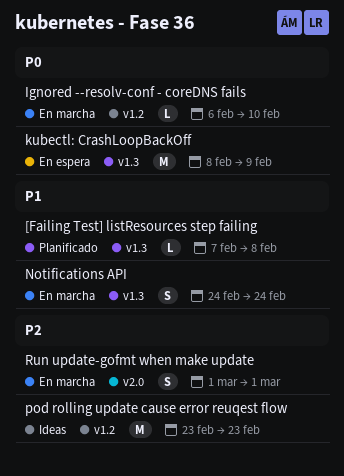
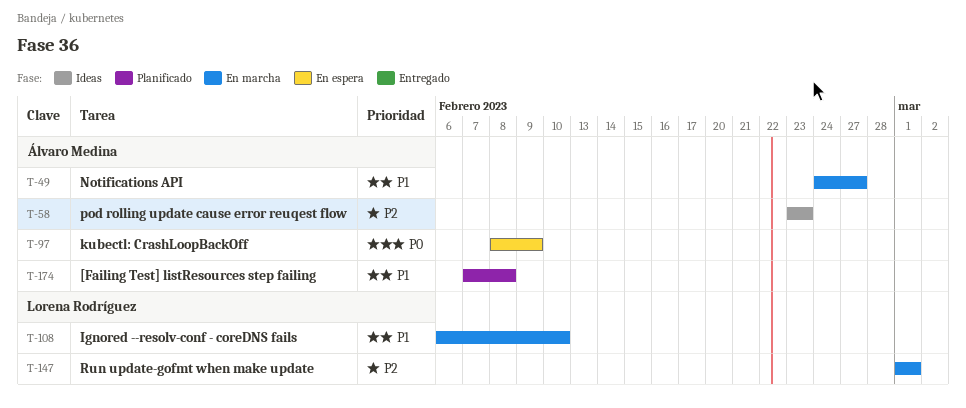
Ignored --resolv-conf - coreDNS fails, priority: P0 -> P1
Notifications API, due: Feb 24 -> Feb 27

